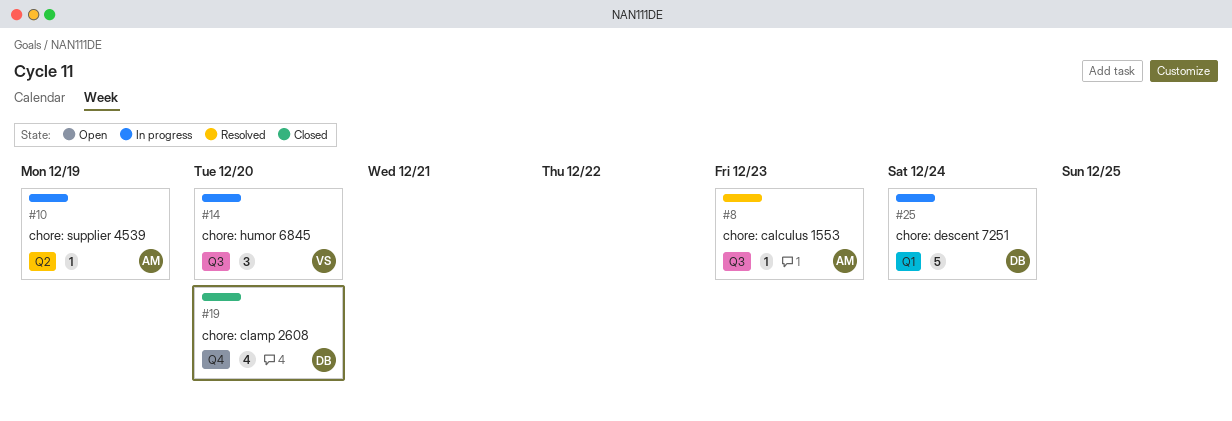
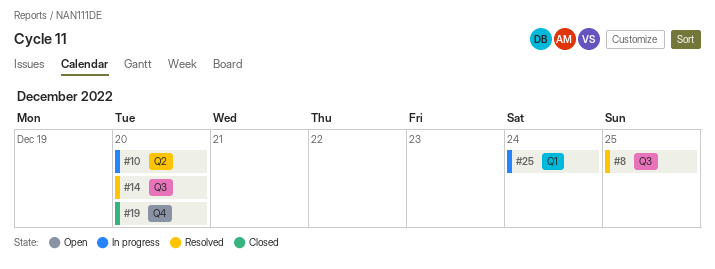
#8, due: Dec 23 -> Dec 25
#10, due: Dec 19 -> Dec 20
#14, status: In progress -> Resolved

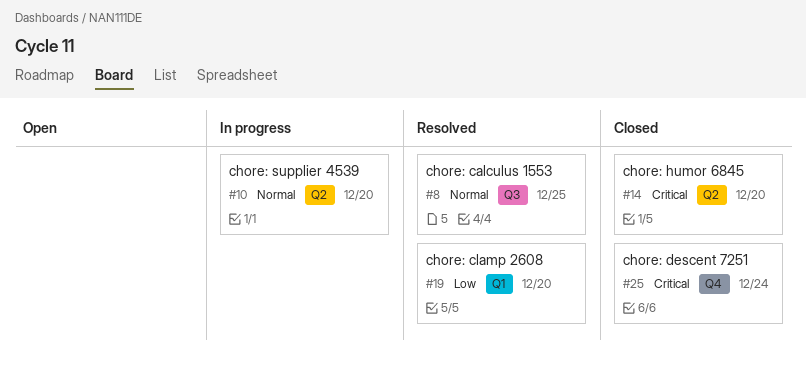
#14, status: Resolved -> Closed
#14, label: Q3 -> Q2
#19, status: Closed -> Resolved
#19, label: Q4 -> Q1
#25, status: In progress -> Closed
#25, label: Q1 -> Q4

